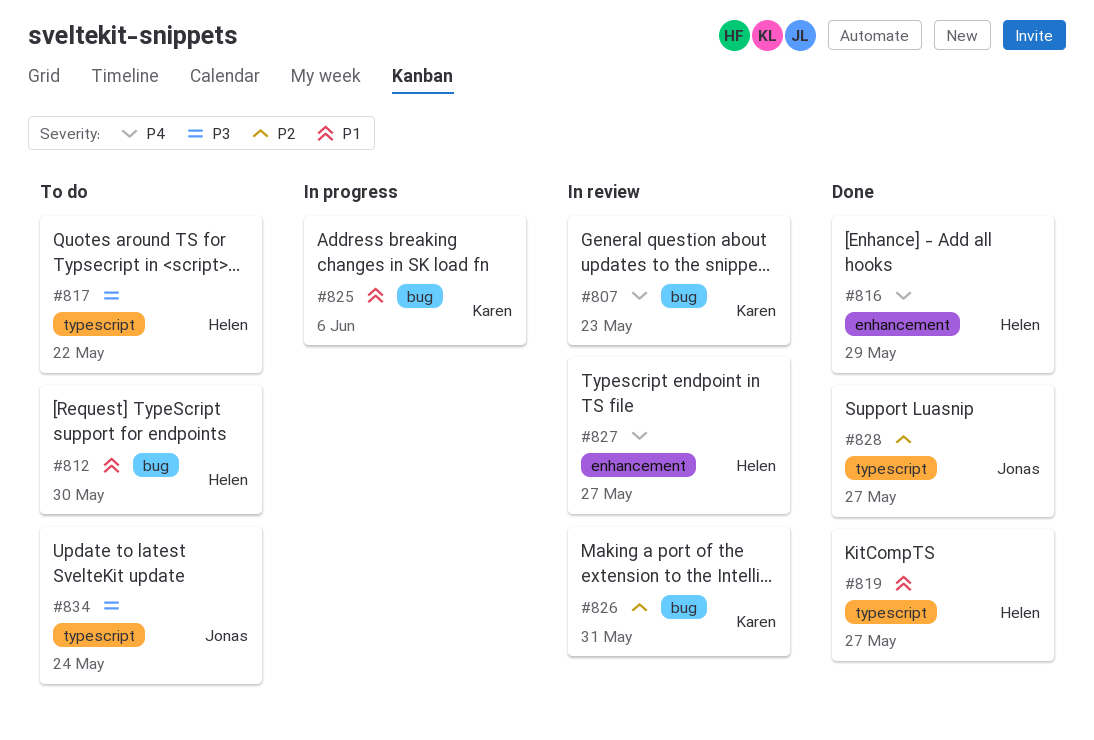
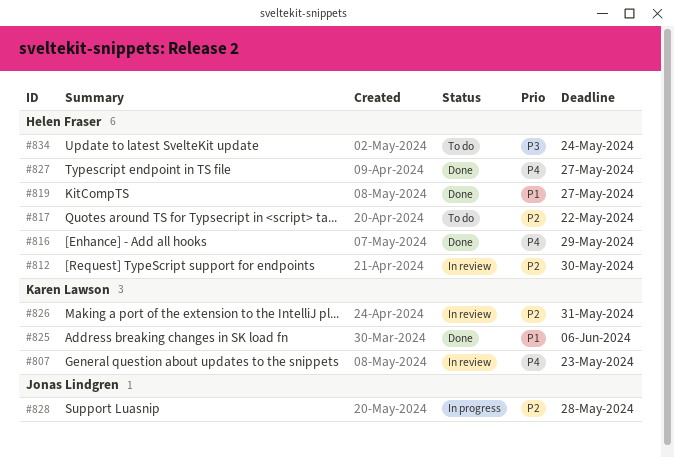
#812, status: To do -> In review
#812, priority: P1 -> P2
#817, priority: P3 -> P2
#825, status: In progress -> Done
#827, status: In review -> Done
#828, status: Done -> In progress
#828, due: May 27 -> May 28
#834, owner: Jonas Lindgren -> Helen Fraser

